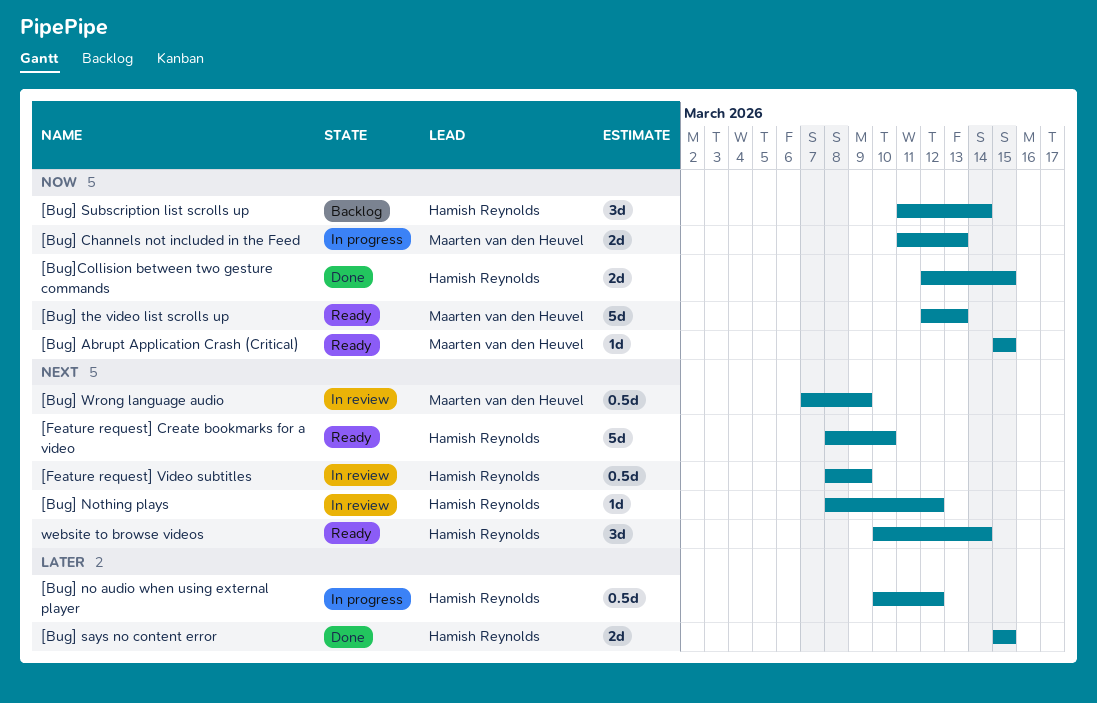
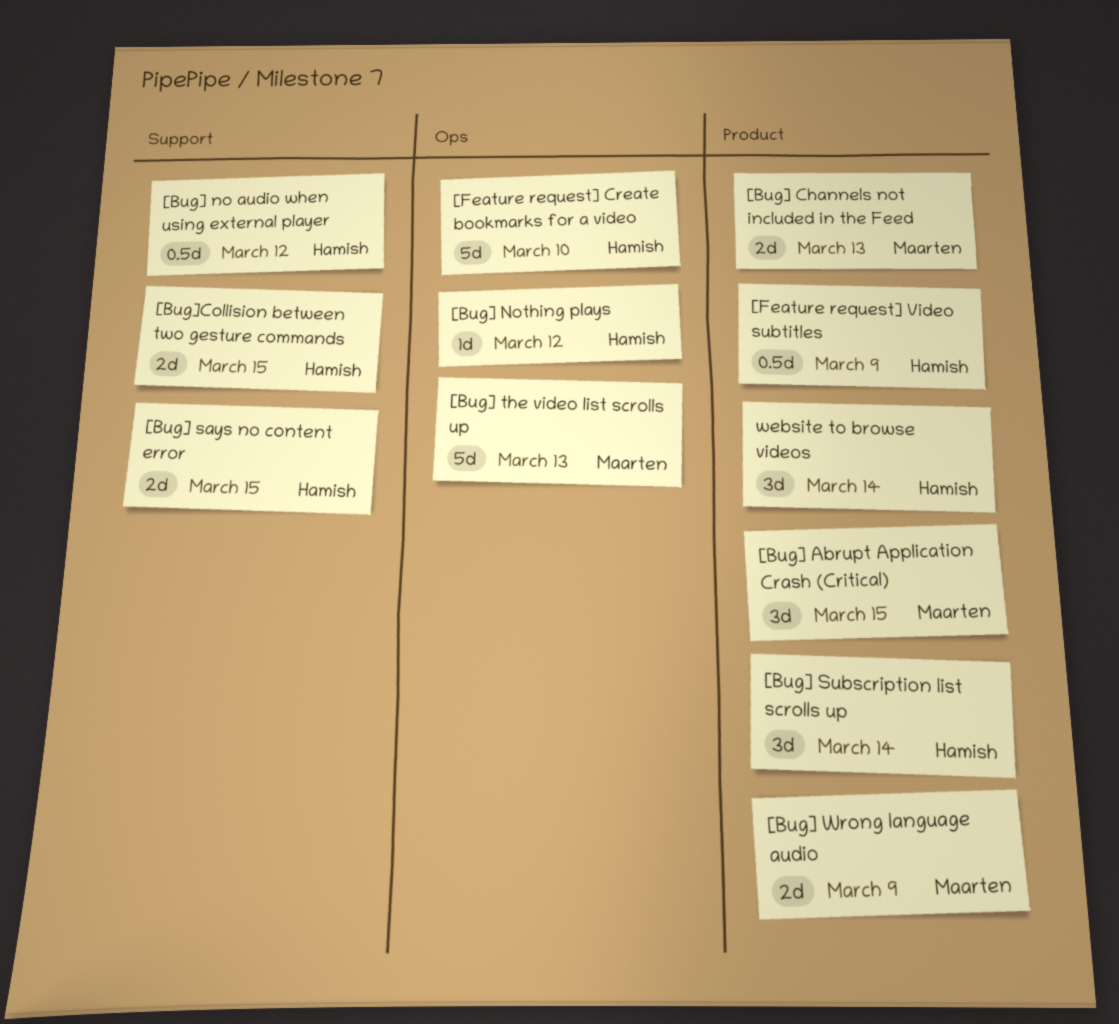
[Bug] Abrupt Application Crash (Critical), estimate: 1d -> 3d
[Bug] Wrong language audio, estimate: 0.5d -> 2d

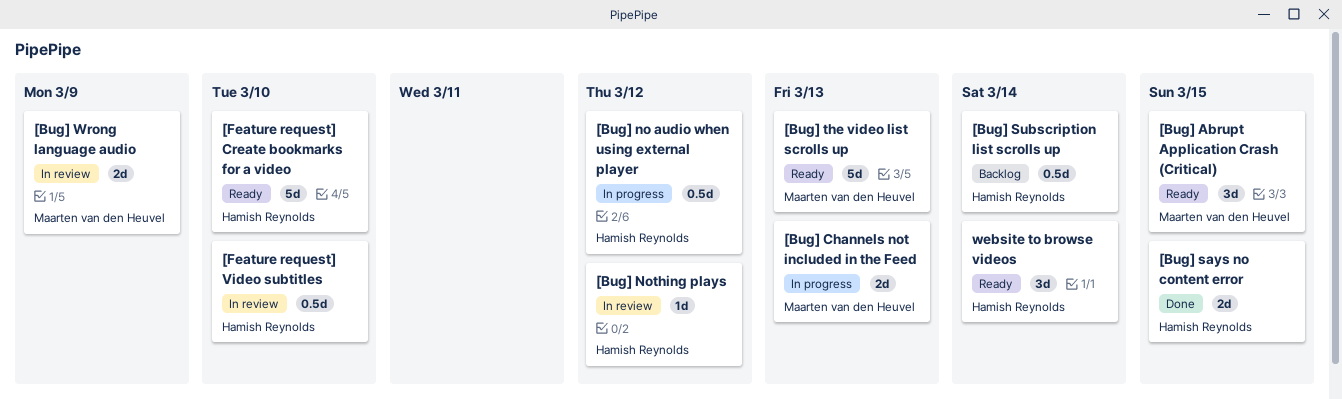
[Bug] Subscription list scrolls up, estimate: 3d -> 0.5d
[Bug]Collision between two gesture commands: present -> none
[Feature request] Video subtitles, due: Mar 9 -> Mar 10

